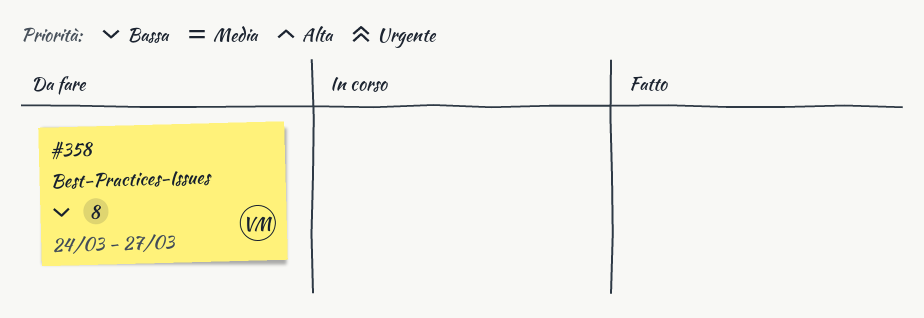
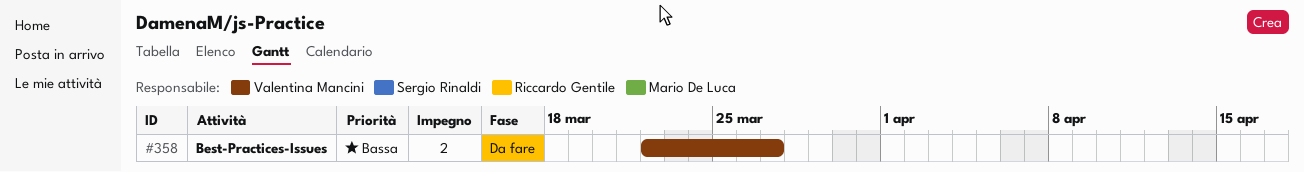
#358, estimate: 8 -> 2
#358, start: Mar 24 -> Mar 22

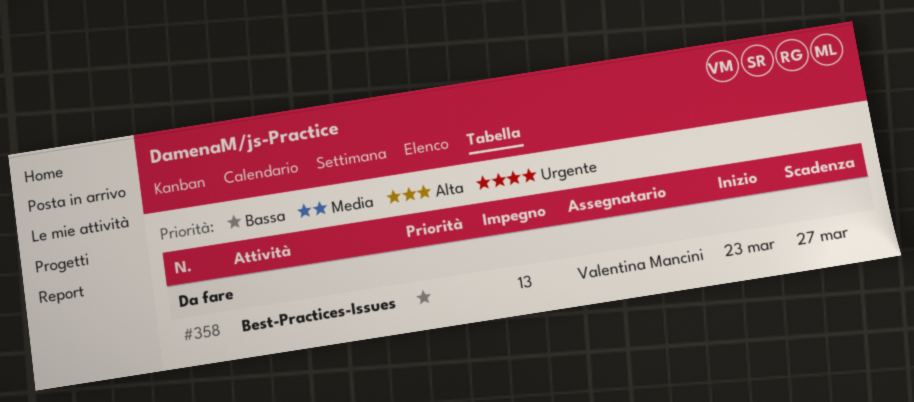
#358, estimate: 2 -> 13
#358, start: Mar 22 -> Mar 23

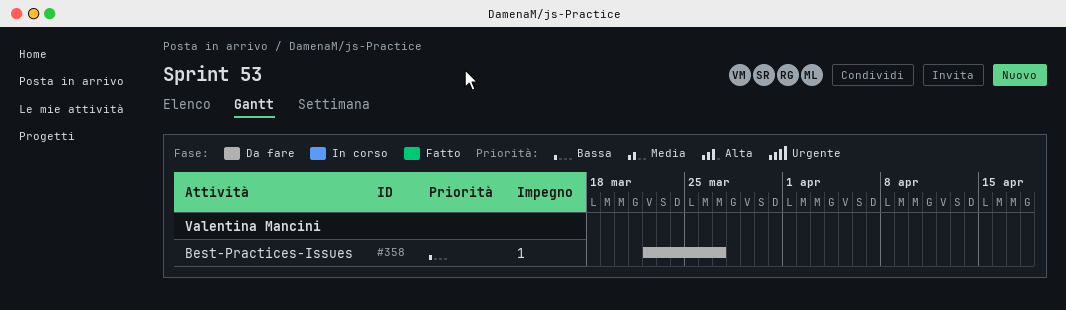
#358, estimate: 13 -> 1
#358, start: Mar 23 -> Mar 22

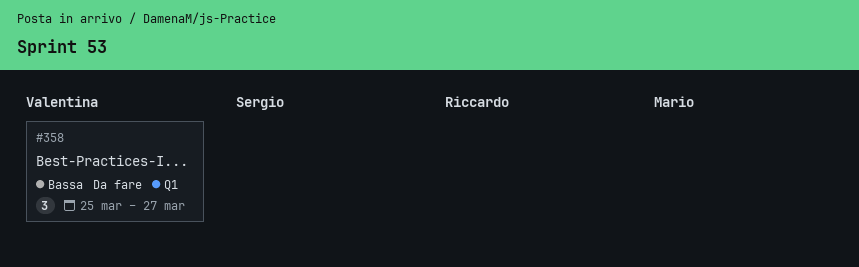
#358, estimate: 1 -> 3
#358, start: Mar 22 -> Mar 25

